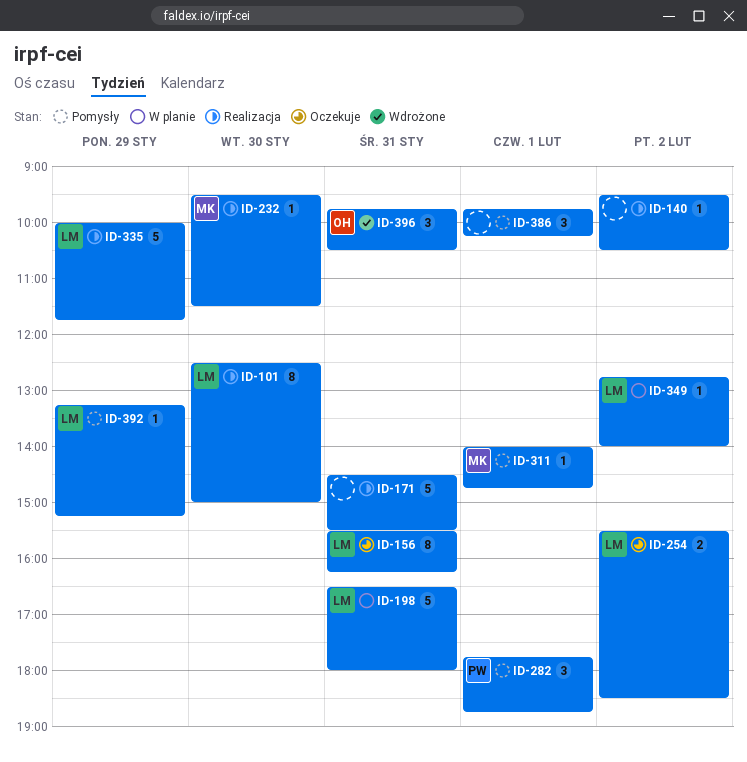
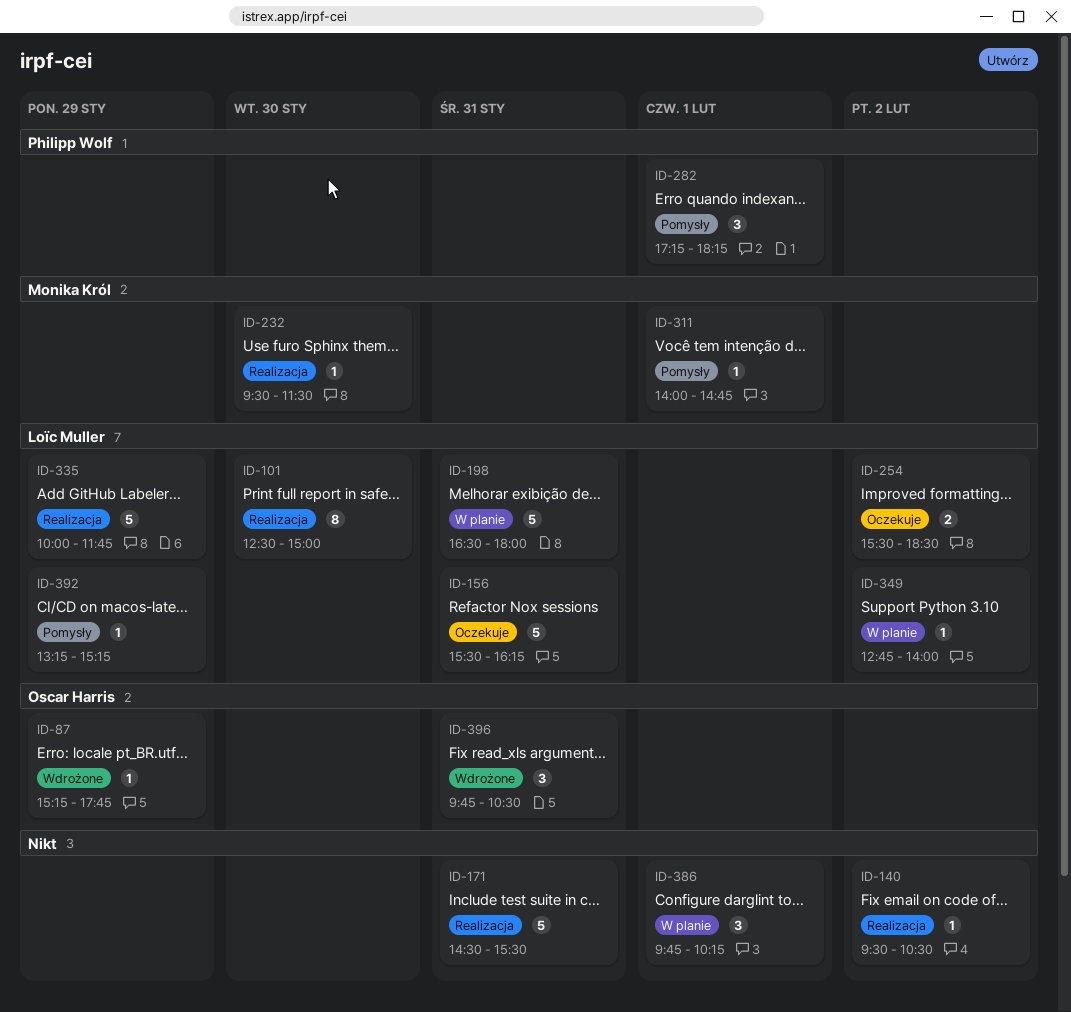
ID-87: none -> present
ID-156, estimate: 8 -> 5
ID-282, begins: 17:45 -> 17:15
ID-282, ends: 18:45 -> 18:15
ID-386, status: Pomysły -> W planie

